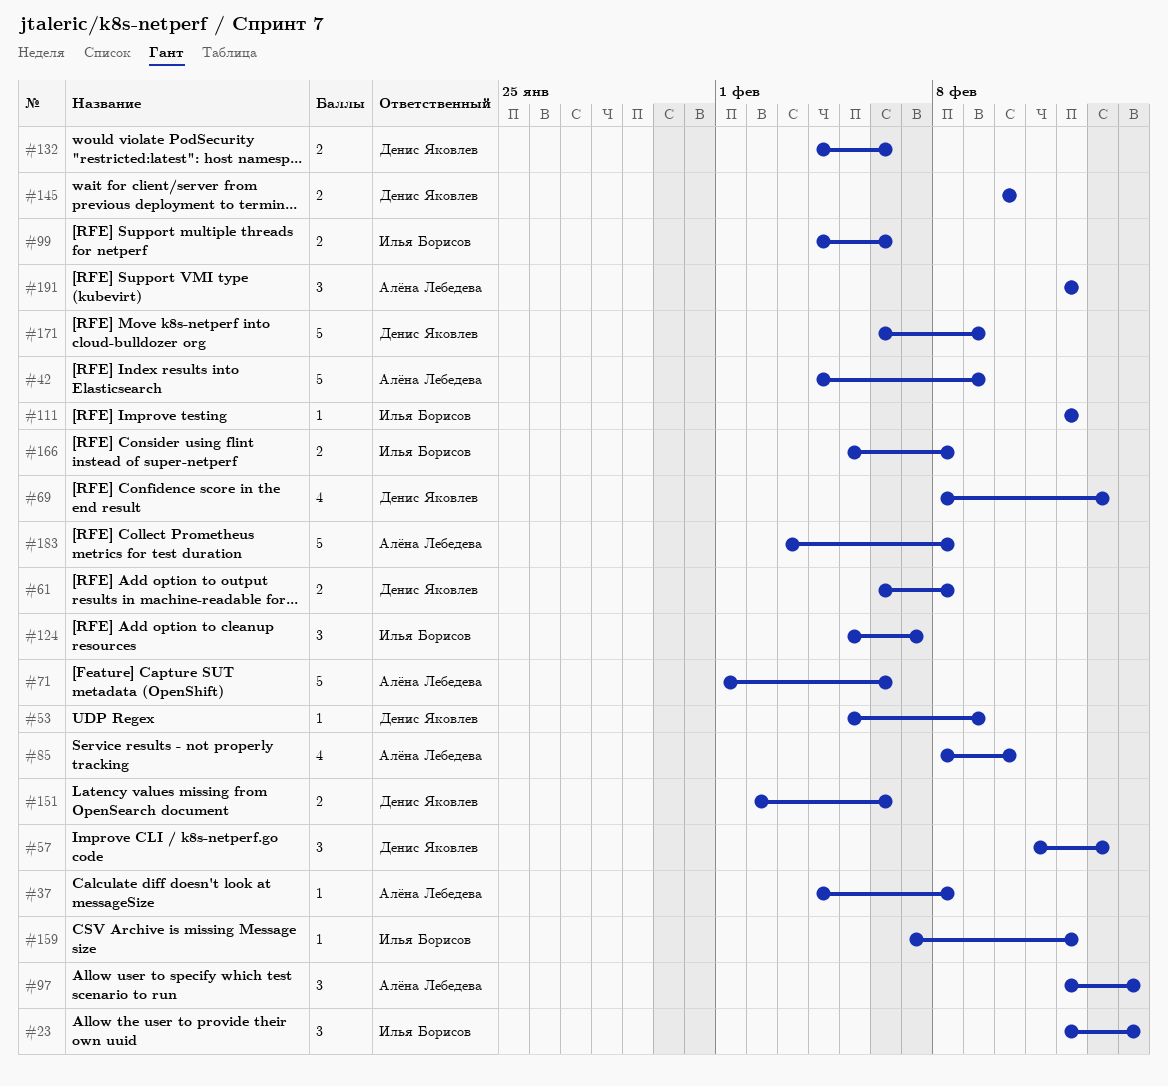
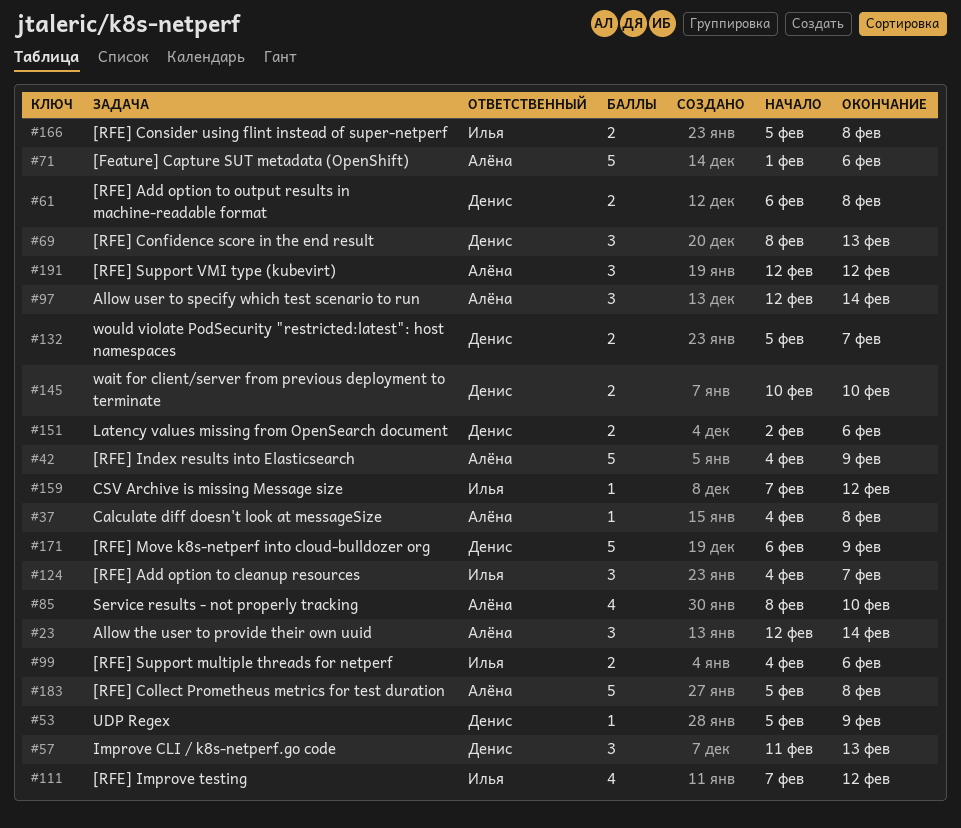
#23, owner: Илья Борисов -> Алёна Лебедева
#69, estimate: 4 -> 3
#111, estimate: 1 -> 4
#111, start: Feb 12 -> Feb 7
#124, start: Feb 5 -> Feb 4
#132, start: Feb 4 -> Feb 5
#132, due: Feb 6 -> Feb 7
#183, start: Feb 3 -> Feb 5

